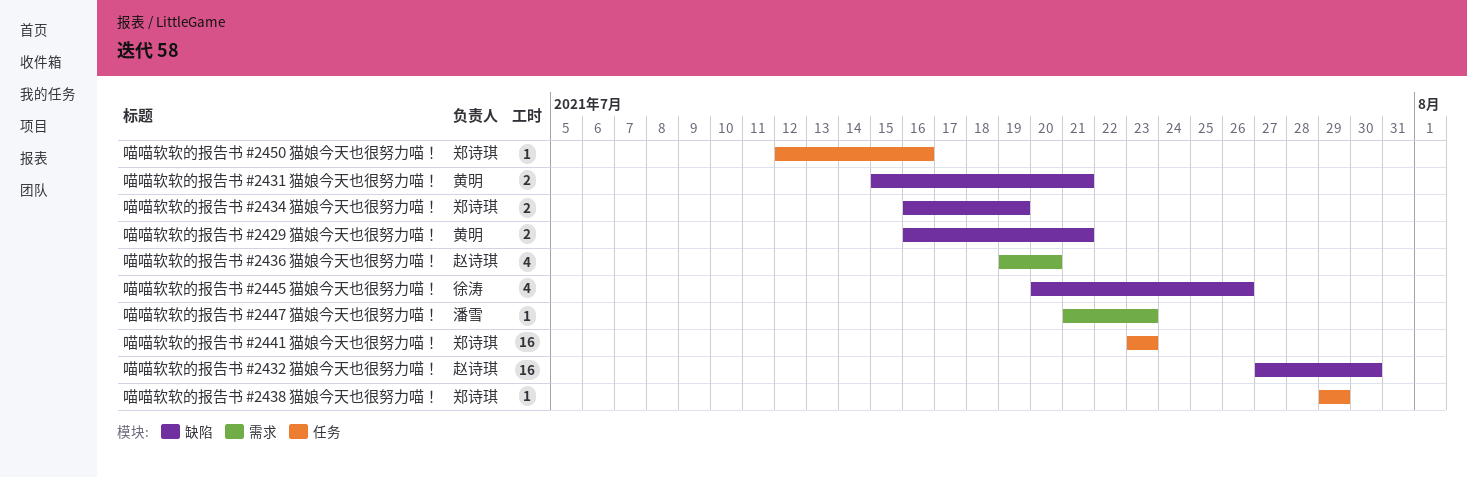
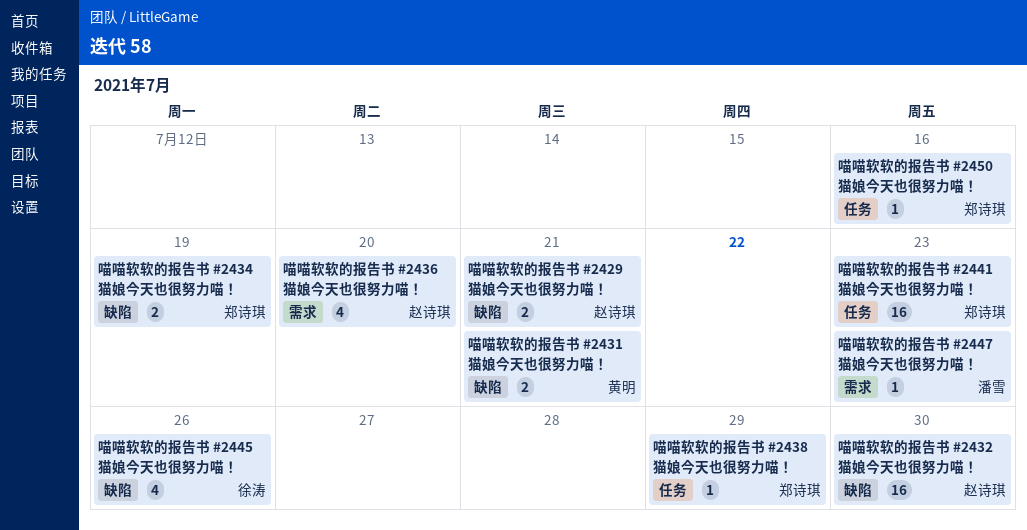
喵喵软软的报告书 #2429 猫娘今天也很努力喵！, owner: 黄明 -> 赵诗琪

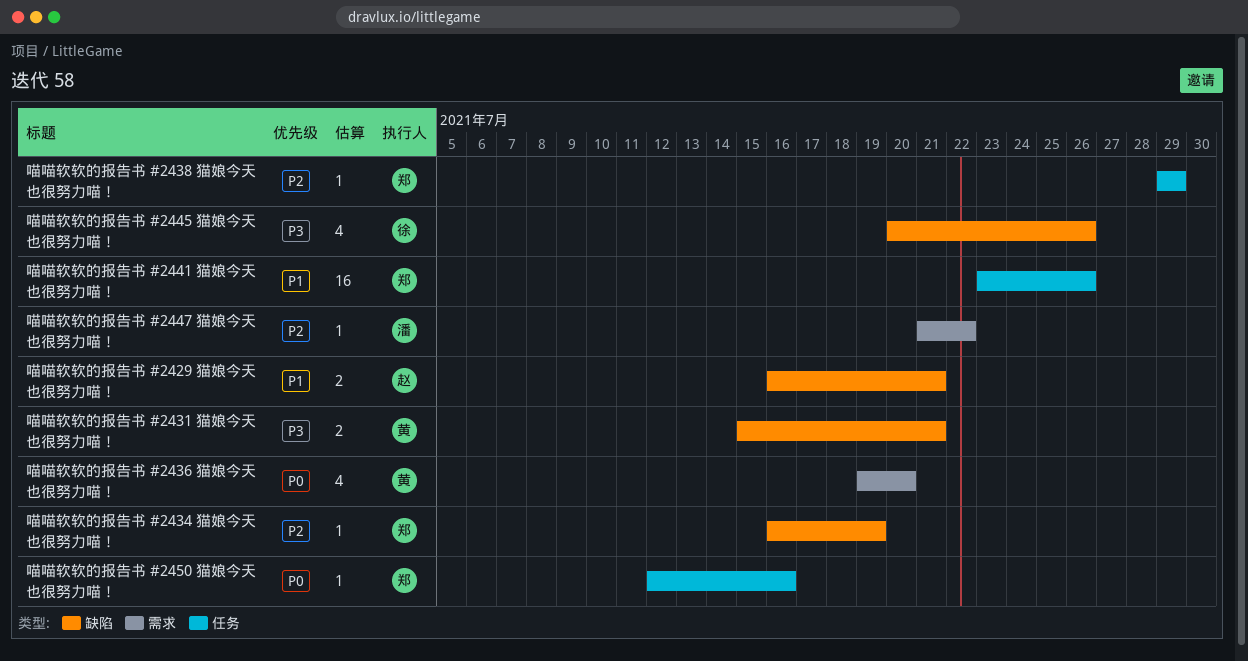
喵喵软软的报告书 #2432 猫娘今天也很努力喵！: present -> none
喵喵软软的报告书 #2434 猫娘今天也很努力喵！, estimate: 2 -> 1
喵喵软软的报告书 #2436 猫娘今天也很努力喵！, owner: 赵诗琪 -> 黄明
喵喵软软的报告书 #2441 猫娘今天也很努力喵！, due: Jul 23 -> Jul 26
喵喵软软的报告书 #2447 猫娘今天也很努力喵！, due: Jul 23 -> Jul 22

